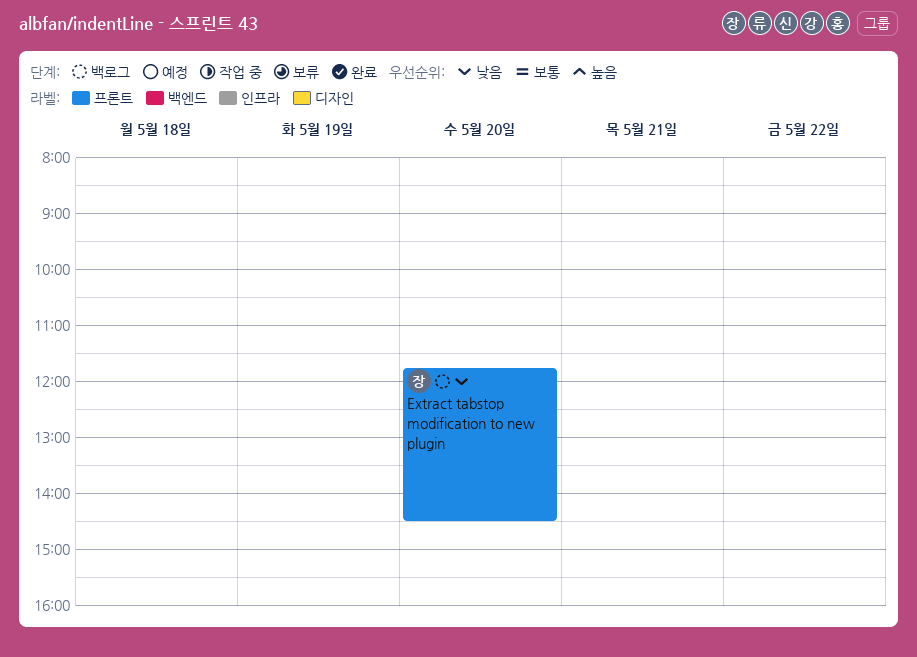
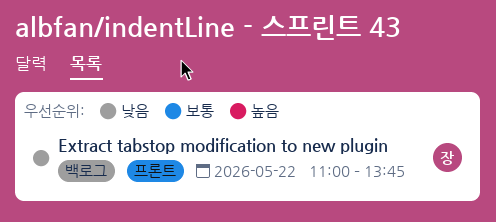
Extract tabstop modification to new plugin, day: May 20 -> May 22
Extract tabstop modification to new plugin, begins: 11:45 -> 11:00
Extract tabstop modification to new plugin, ends: 14:30 -> 13:45

